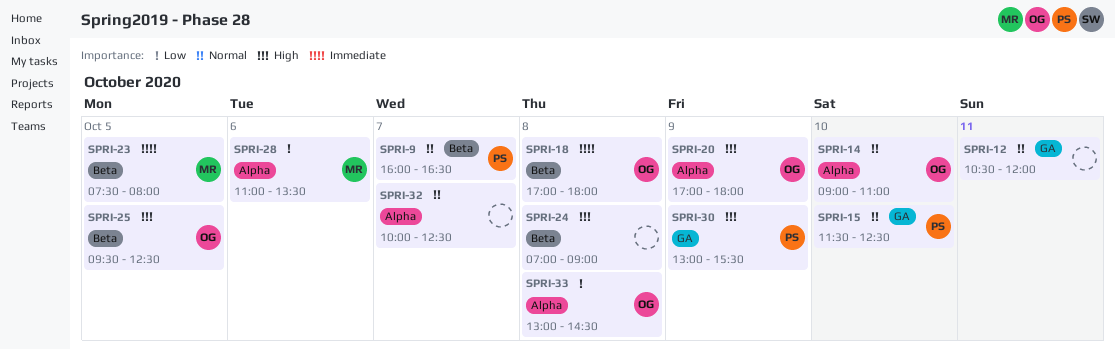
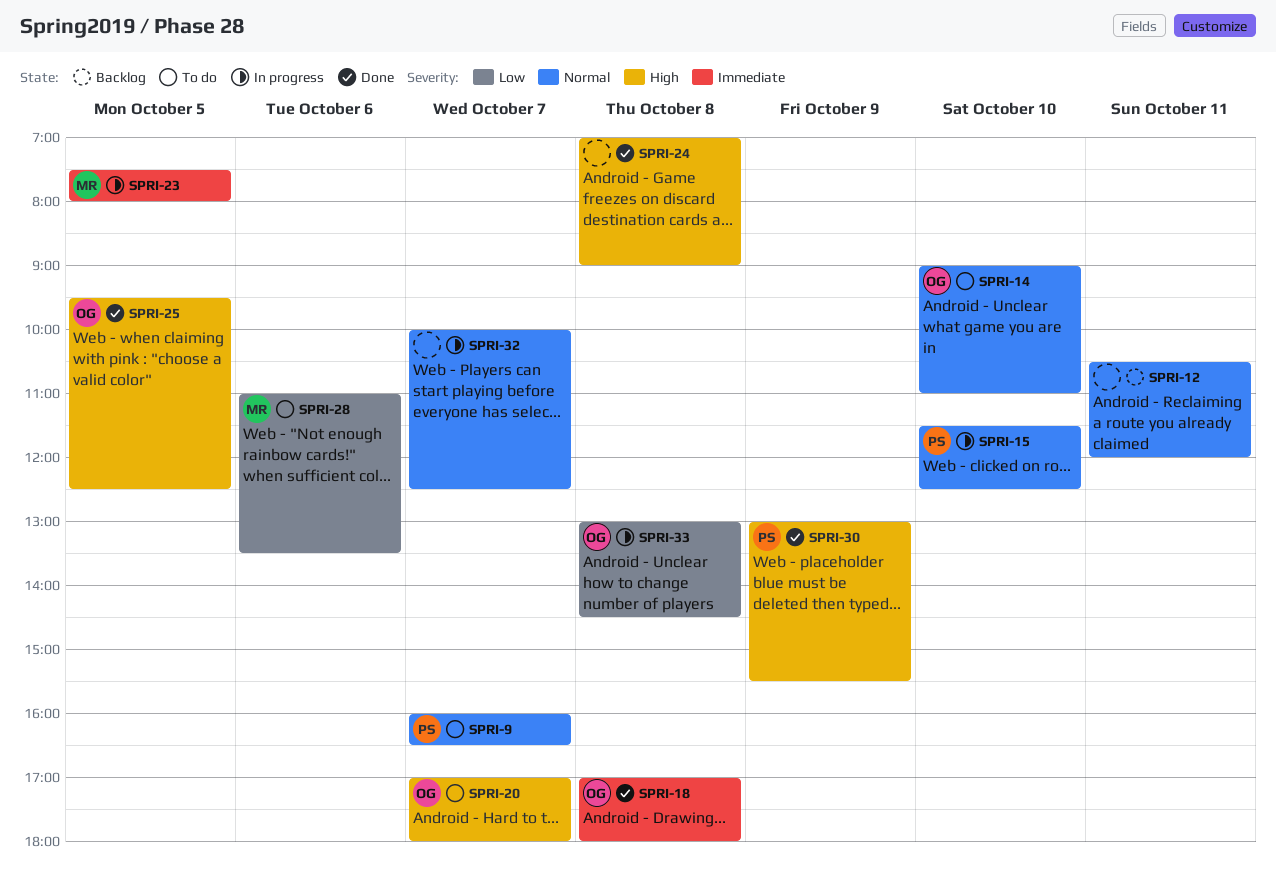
SPRI-20, day: Oct 9 -> Oct 7

